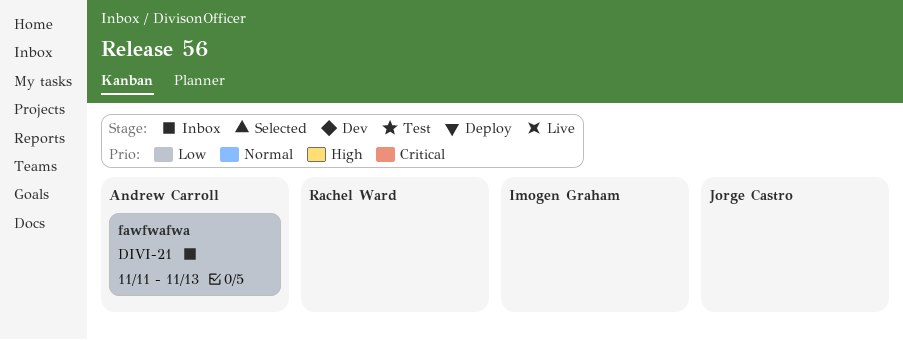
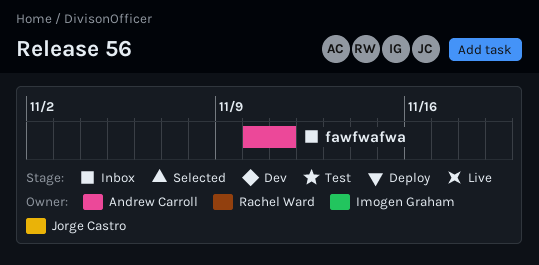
fawfwafwa, start: Nov 11 -> Nov 10
fawfwafwa, due: Nov 13 -> Nov 11

